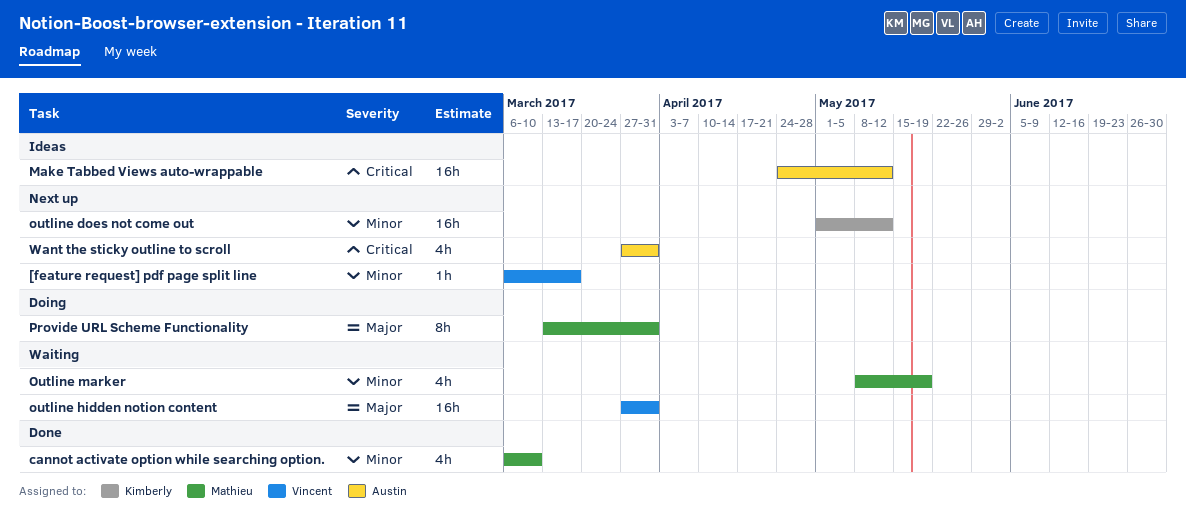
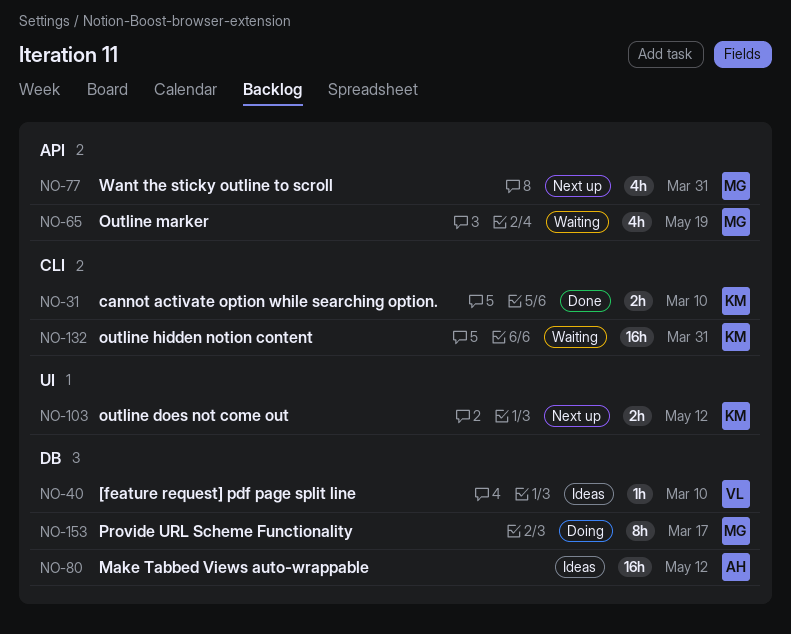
[feature request] pdf page split line, status: Next up -> Ideas
[feature request] pdf page split line, due: Mar 17 -> Mar 10
cannot activate option while searching option., owner: Mathieu -> Kimberly
cannot activate option while searching option., estimate: 4h -> 2h
outline does not come out, estimate: 16h -> 2h
outline hidden notion content, owner: Vincent -> Kimberly
Provide URL Scheme Functionality, due: Mar 31 -> Mar 17
Want the sticky outline to scroll, owner: Austin -> Mathieu

